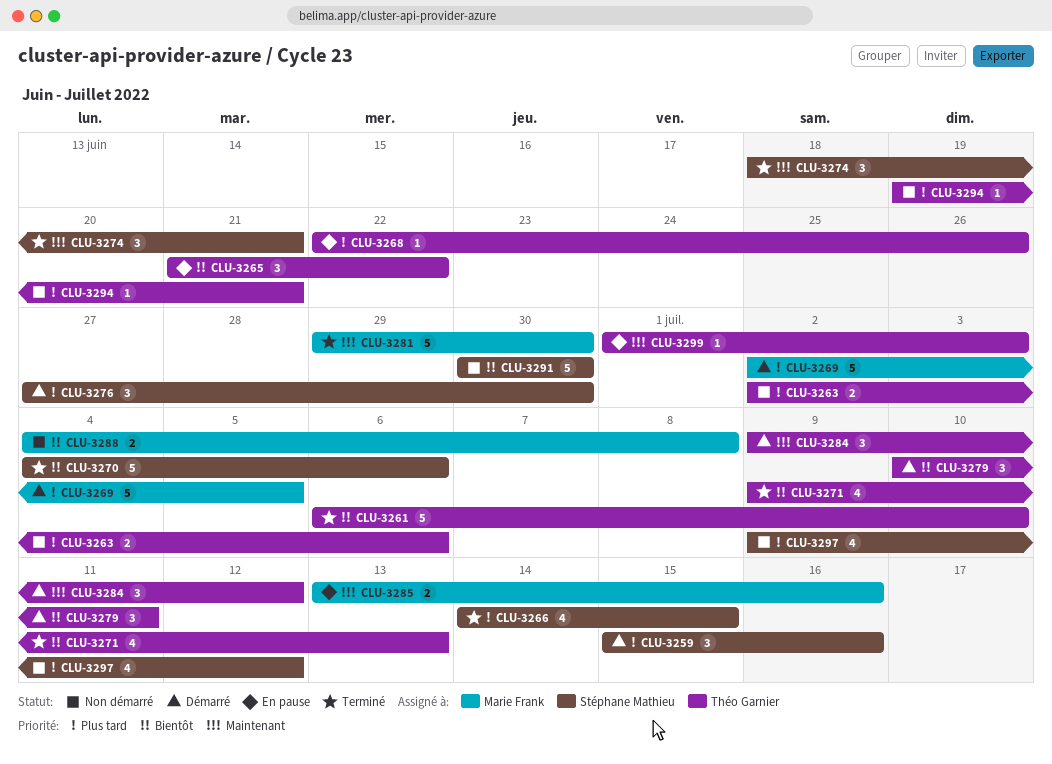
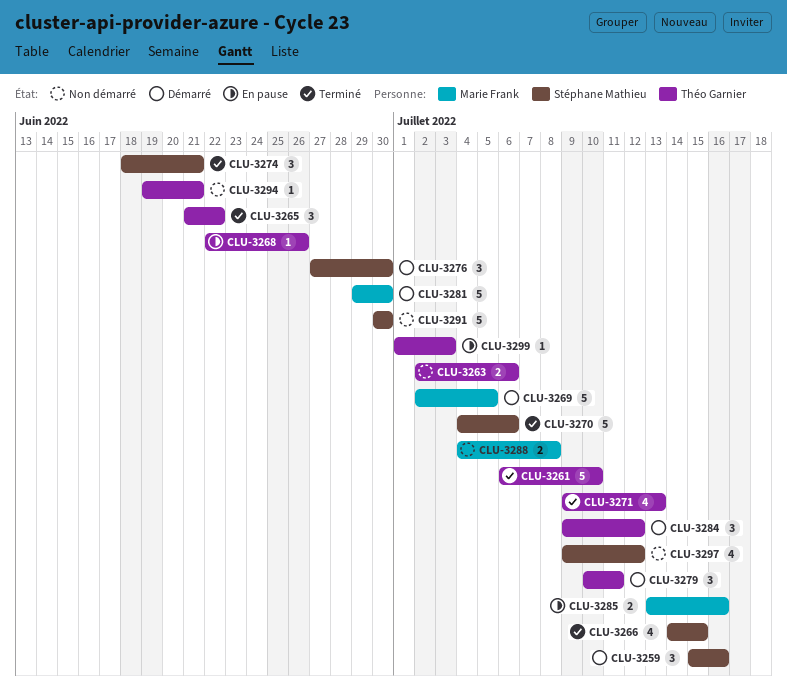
CLU-3265, status: En pause -> Terminé
CLU-3281, status: Terminé -> Démarré

